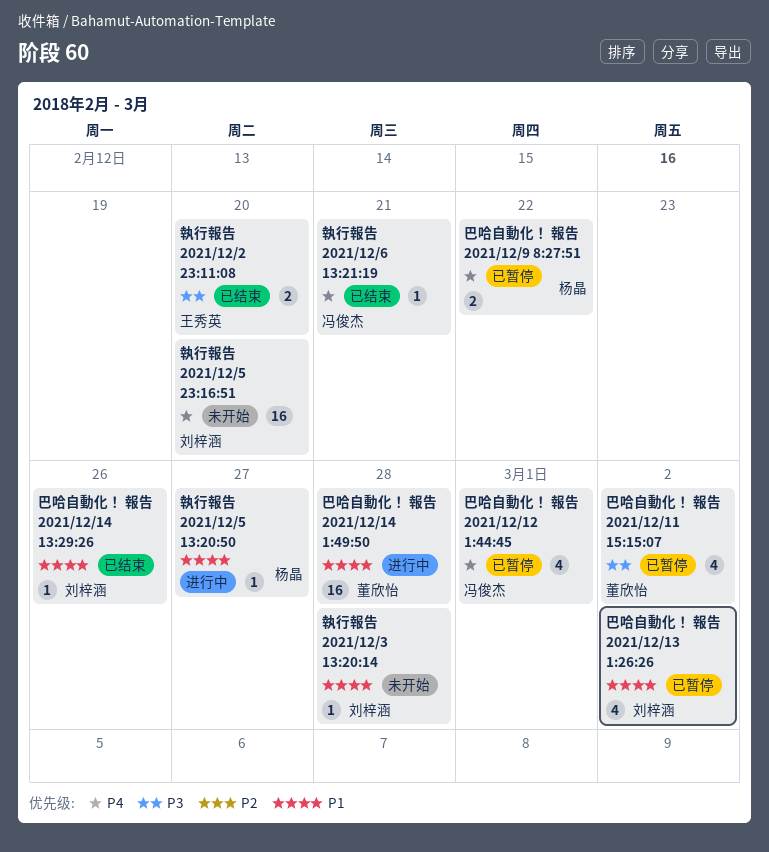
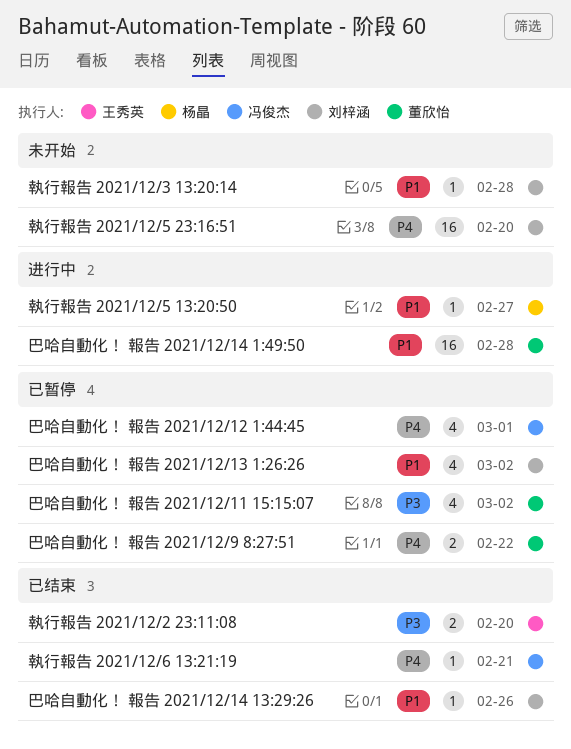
巴哈自動化！ 報告 2021/12/9 8:27:51, owner: 杨晶 -> 董欣怡

